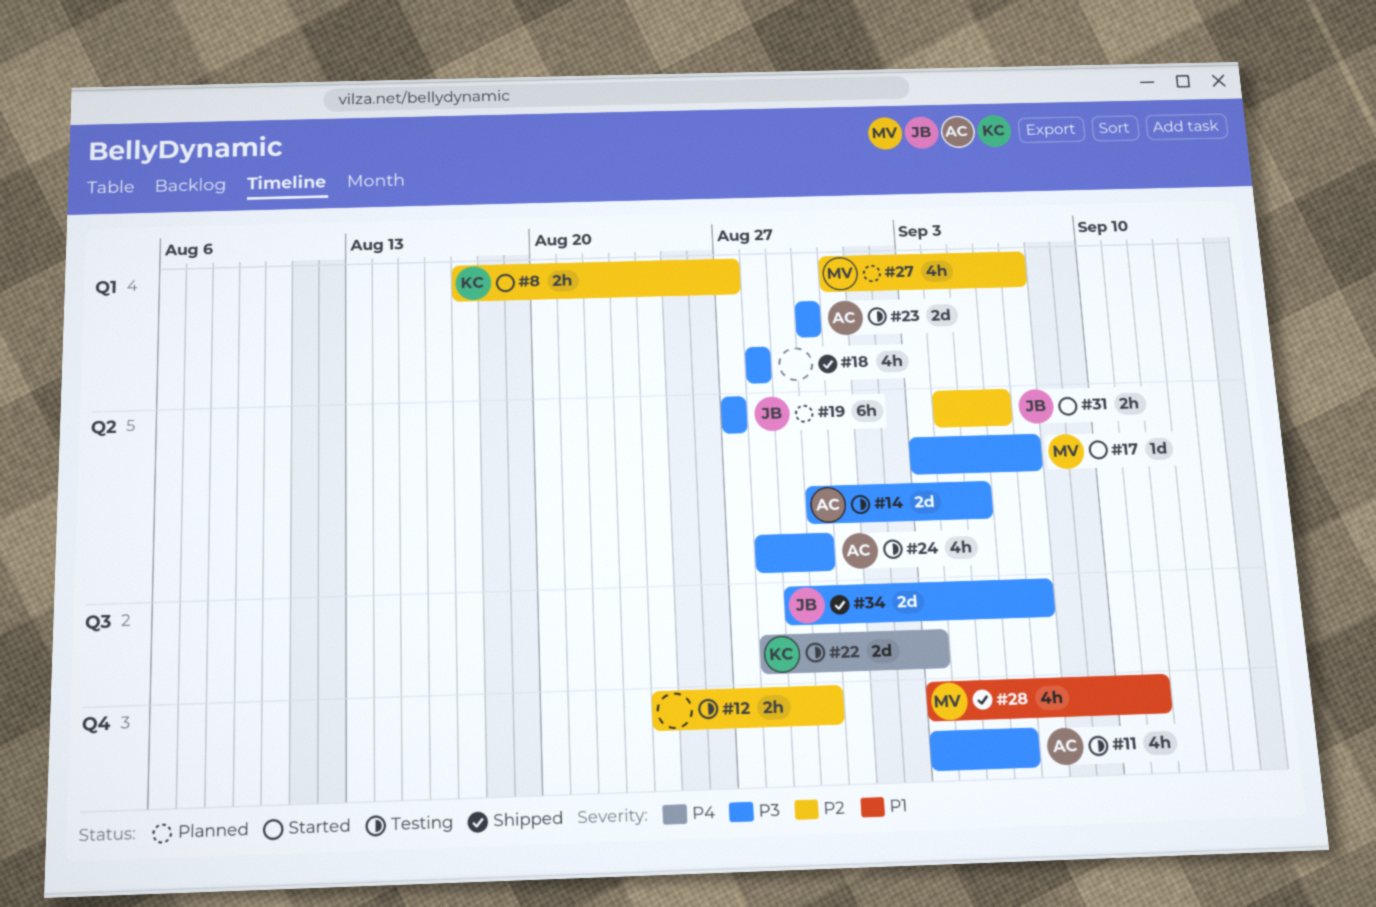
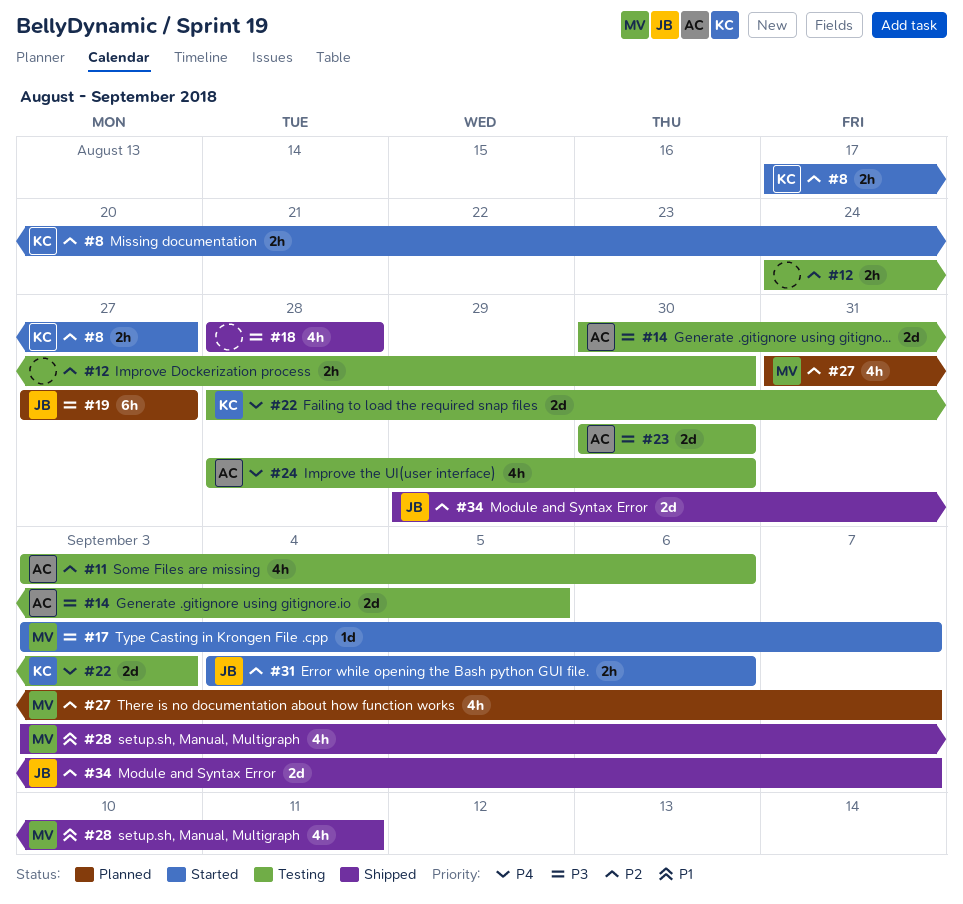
#11, priority: P3 -> P2
#24, priority: P3 -> P4
#34, priority: P3 -> P2

